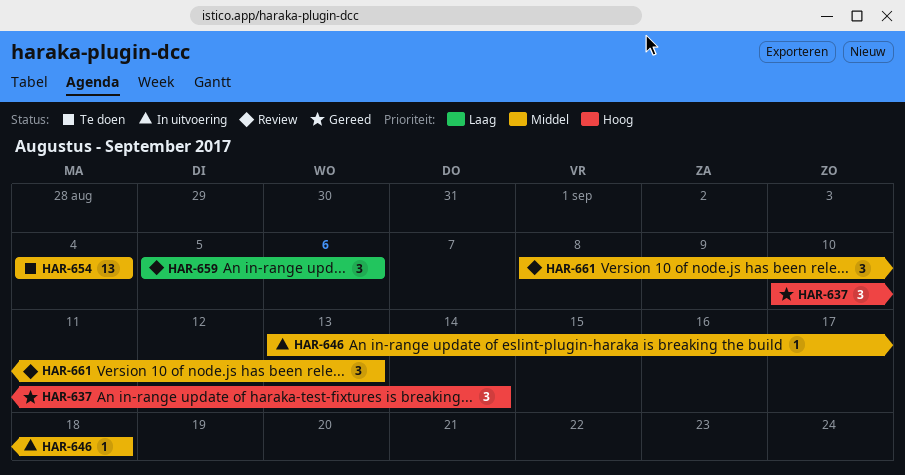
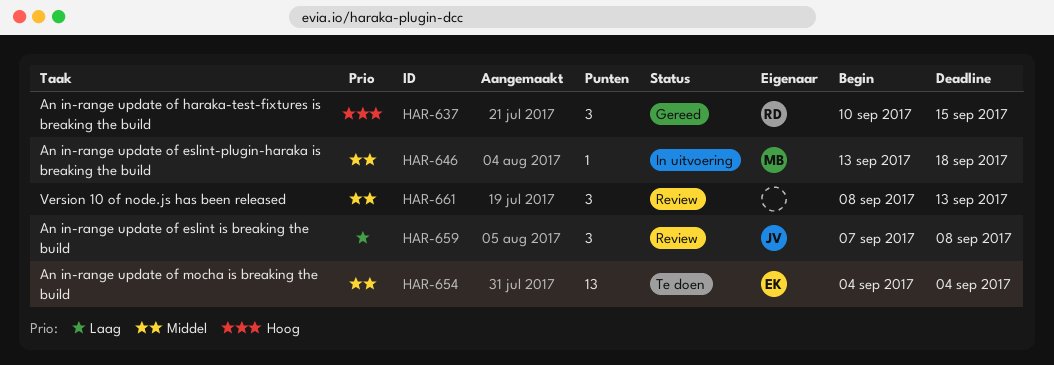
HAR-637, due: Sep 14 -> Sep 15
HAR-659, start: Sep 5 -> Sep 7
HAR-659, due: Sep 6 -> Sep 8

